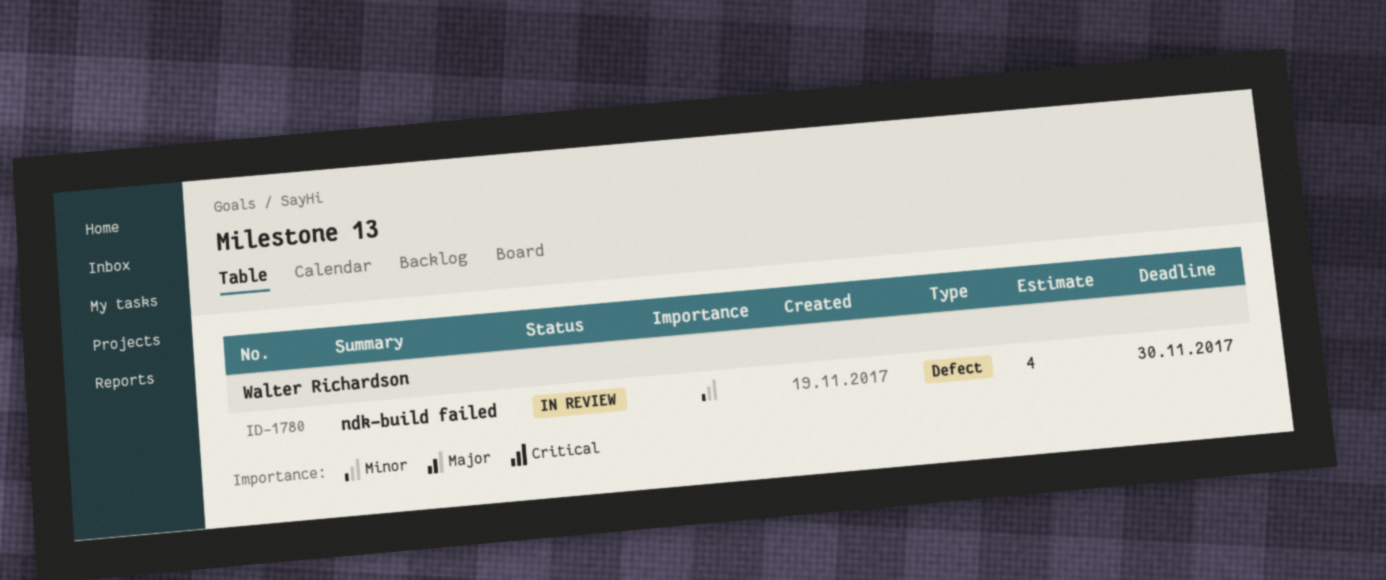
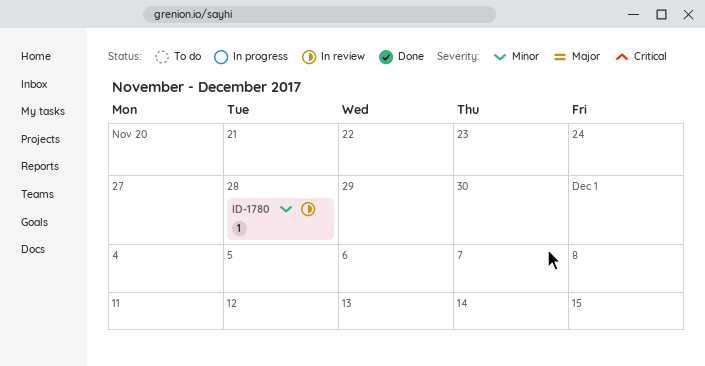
ID-1780, estimate: 4 -> 1
ID-1780, due: Nov 30 -> Nov 28

